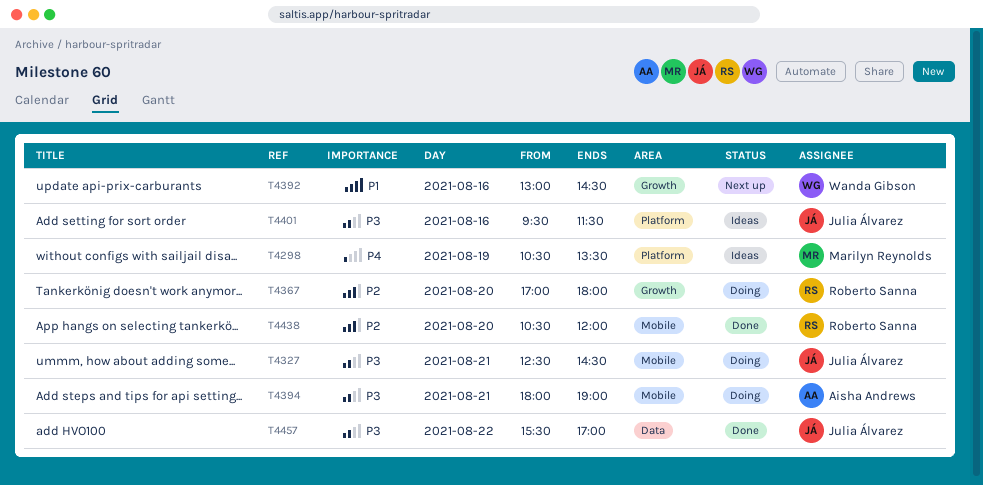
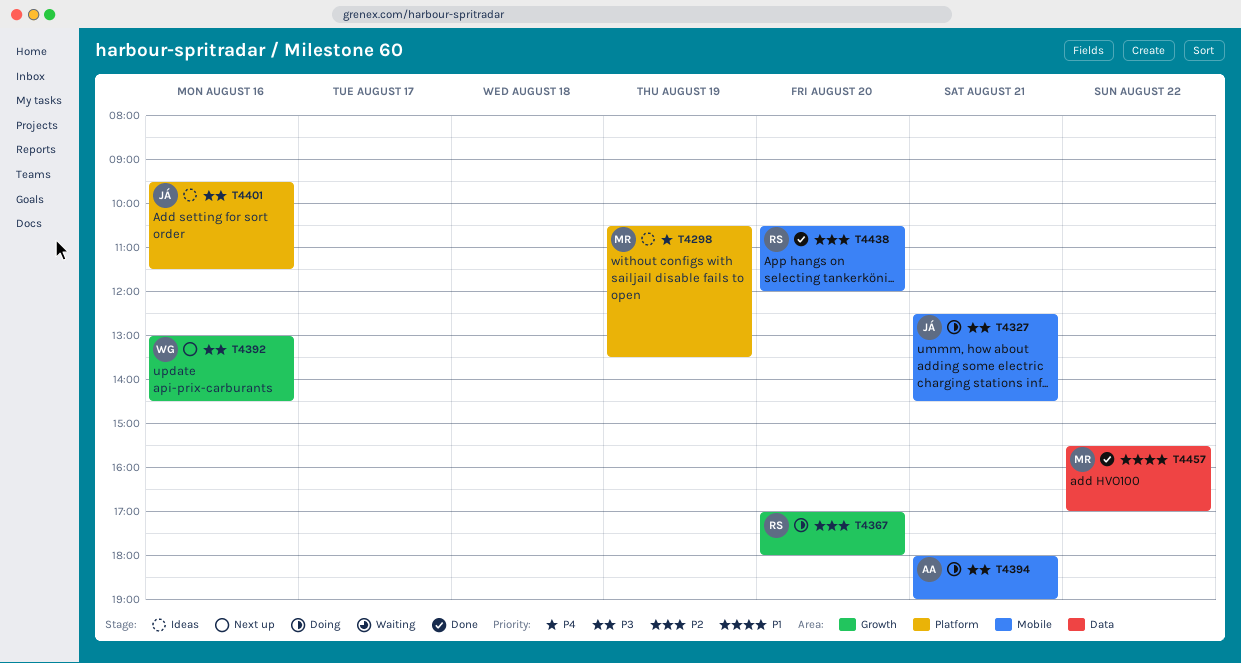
T4392, priority: P1 -> P3
T4457, owner: Julia Álvarez -> Marilyn Reynolds
T4457, priority: P3 -> P1

